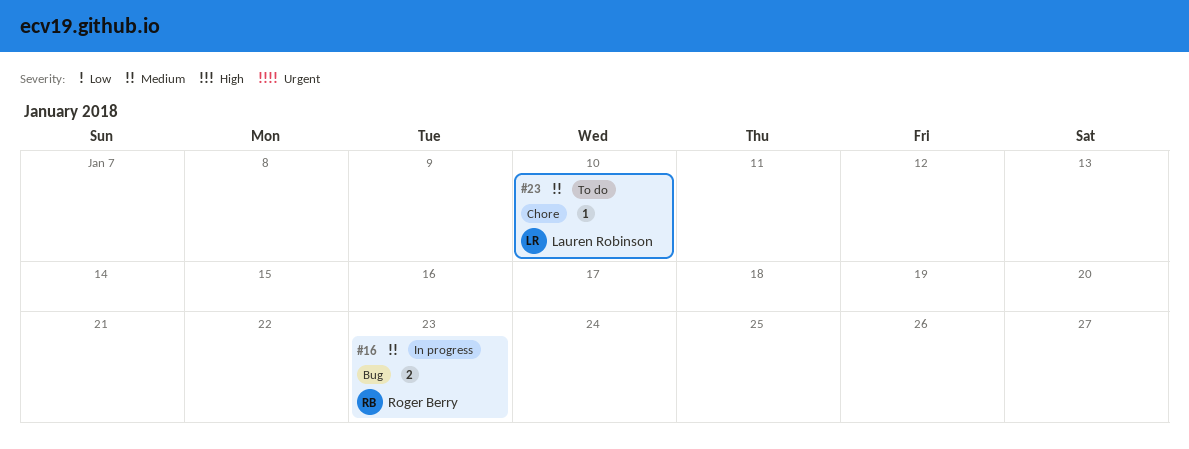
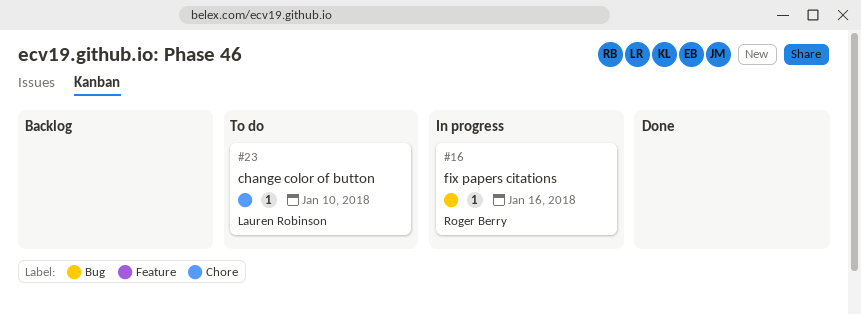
#16, estimate: 2 -> 1
#16, due: Jan 23 -> Jan 16

